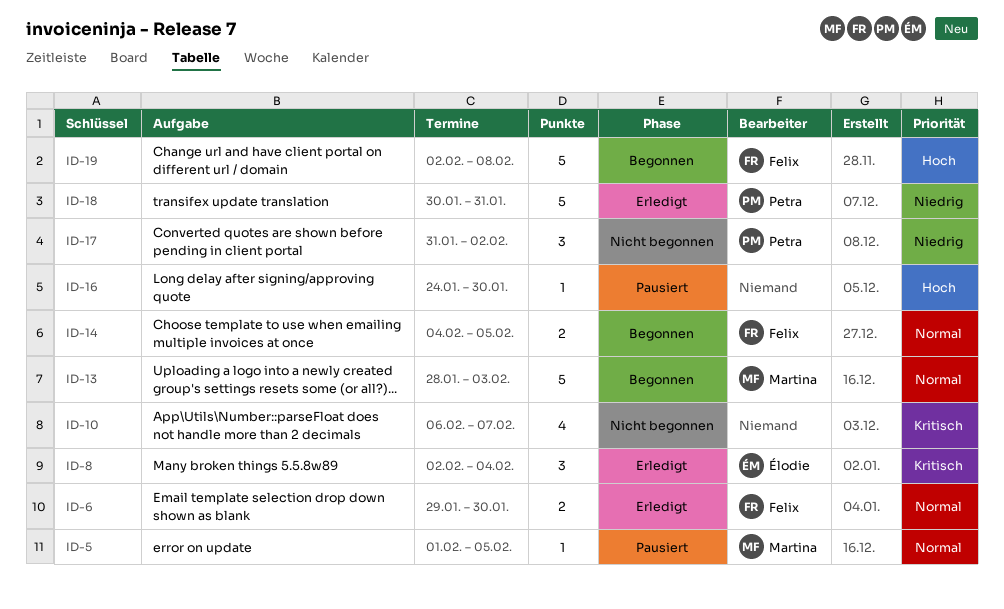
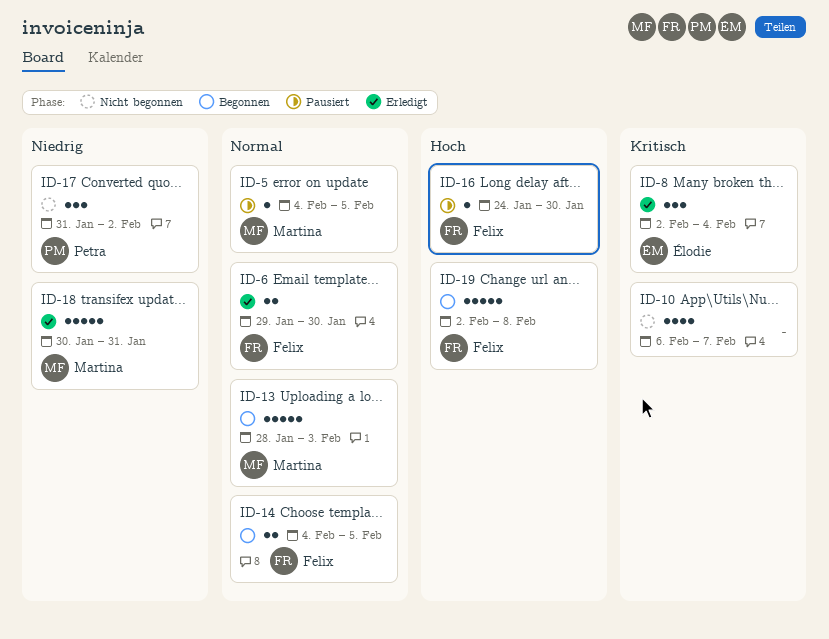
ID-5, start: Feb 1 -> Feb 4
ID-16, owner: none -> Felix
ID-18, owner: Petra -> Martina

